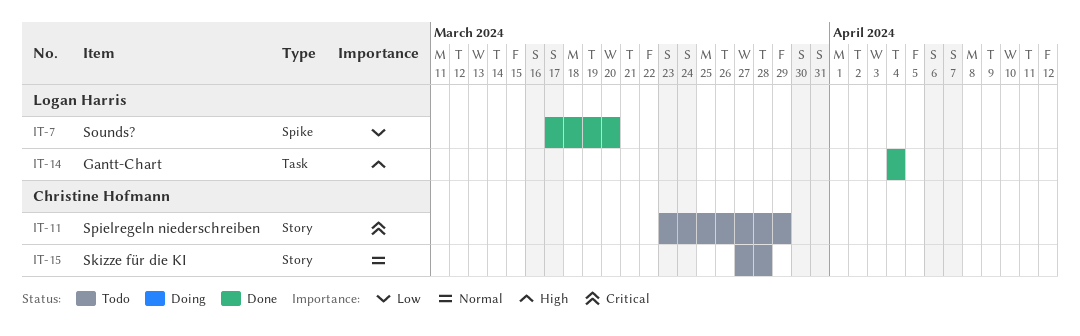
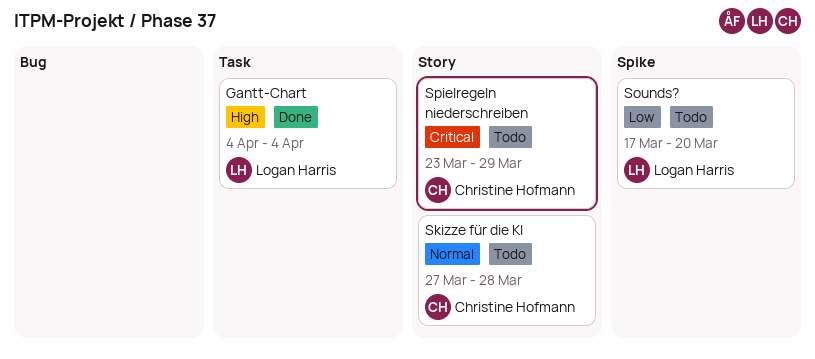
Sounds?, status: Done -> Todo

